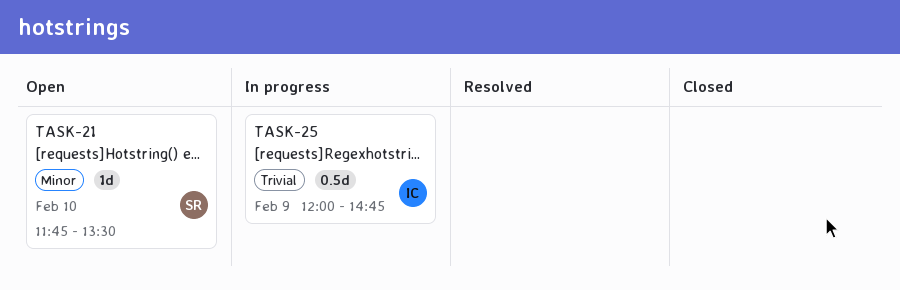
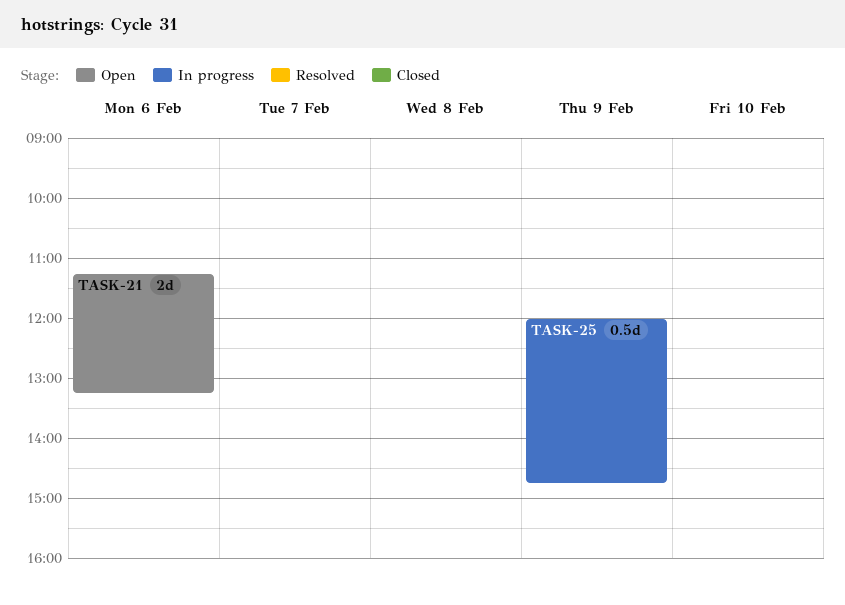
TASK-21, estimate: 1d -> 2d
TASK-21, day: Feb 10 -> Feb 6
TASK-21, begins: 11:45 -> 11:15
TASK-21, ends: 13:30 -> 13:15

